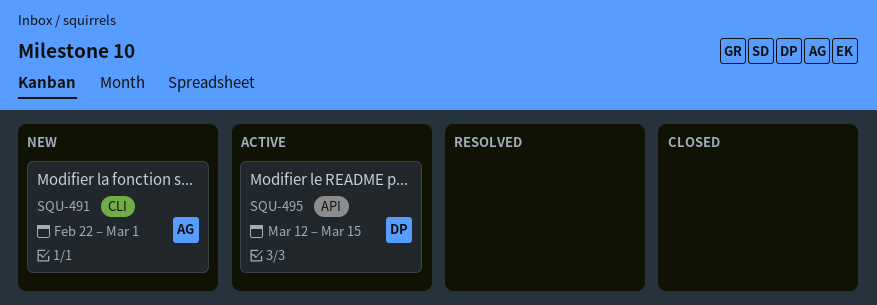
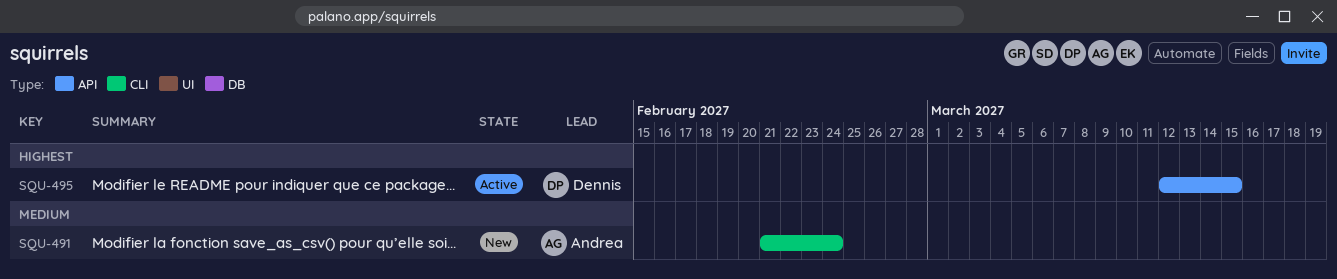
SQU-491, start: Feb 22 -> Feb 21
SQU-491, due: Mar 1 -> Feb 24

